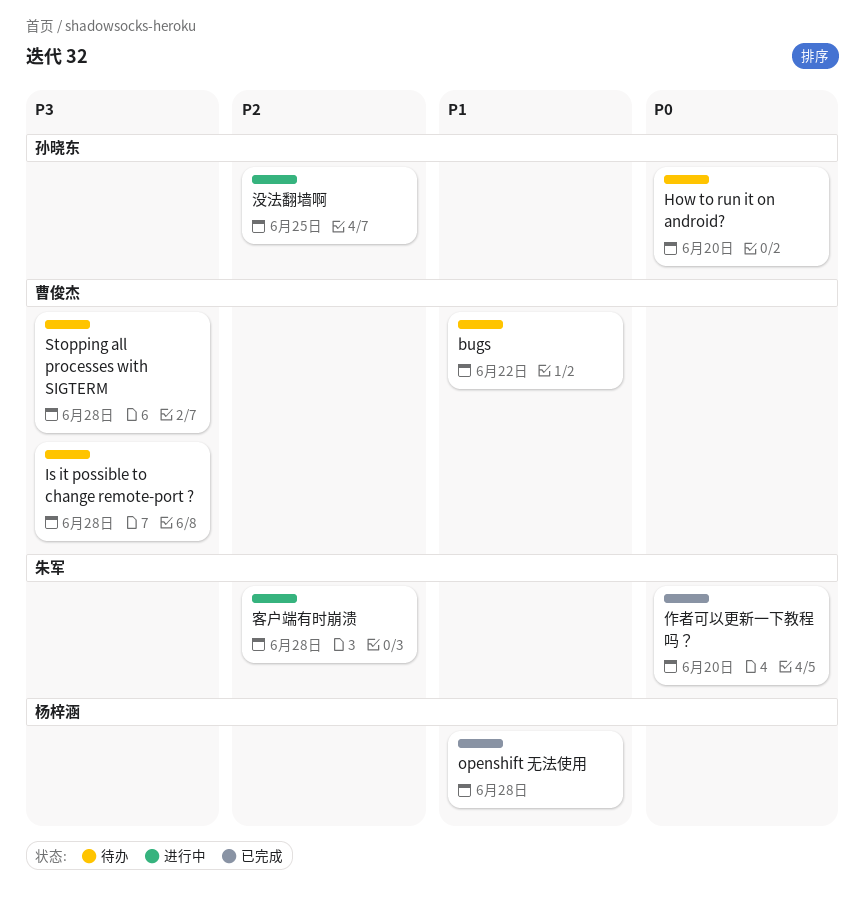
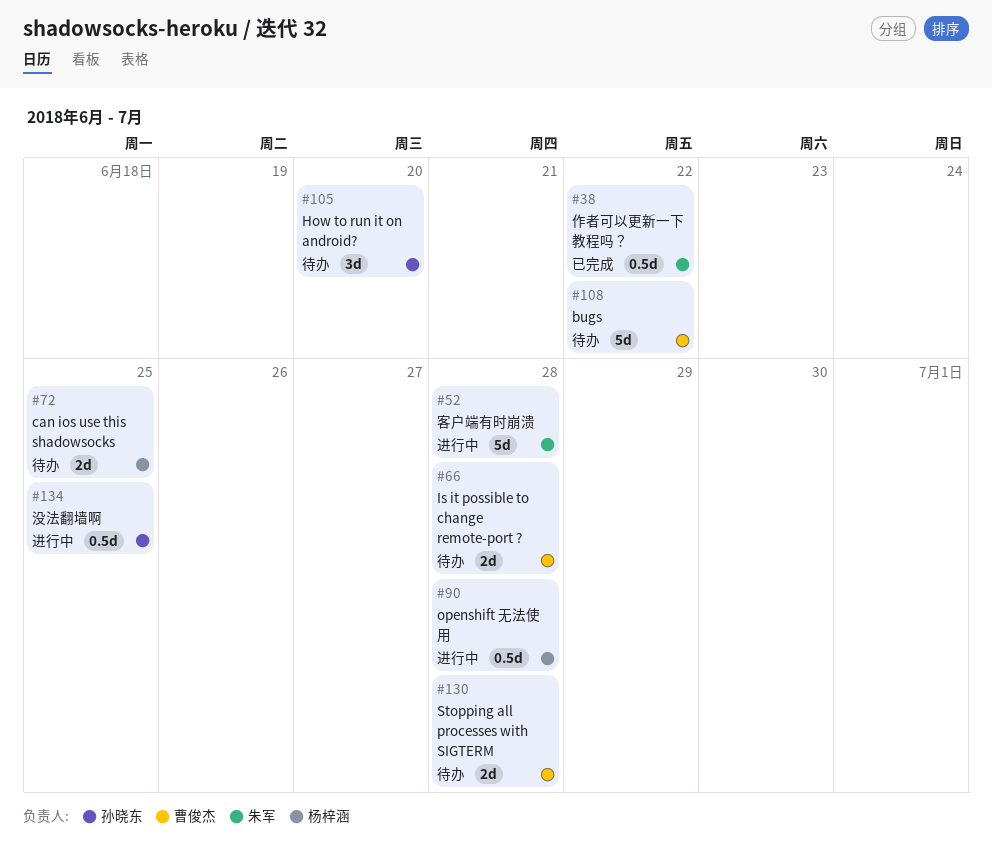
can ios use this shadowsocks: none -> present
openshift 无法使用, status: 已完成 -> 进行中
作者可以更新一下教程吗？, due: Jun 20 -> Jun 22

